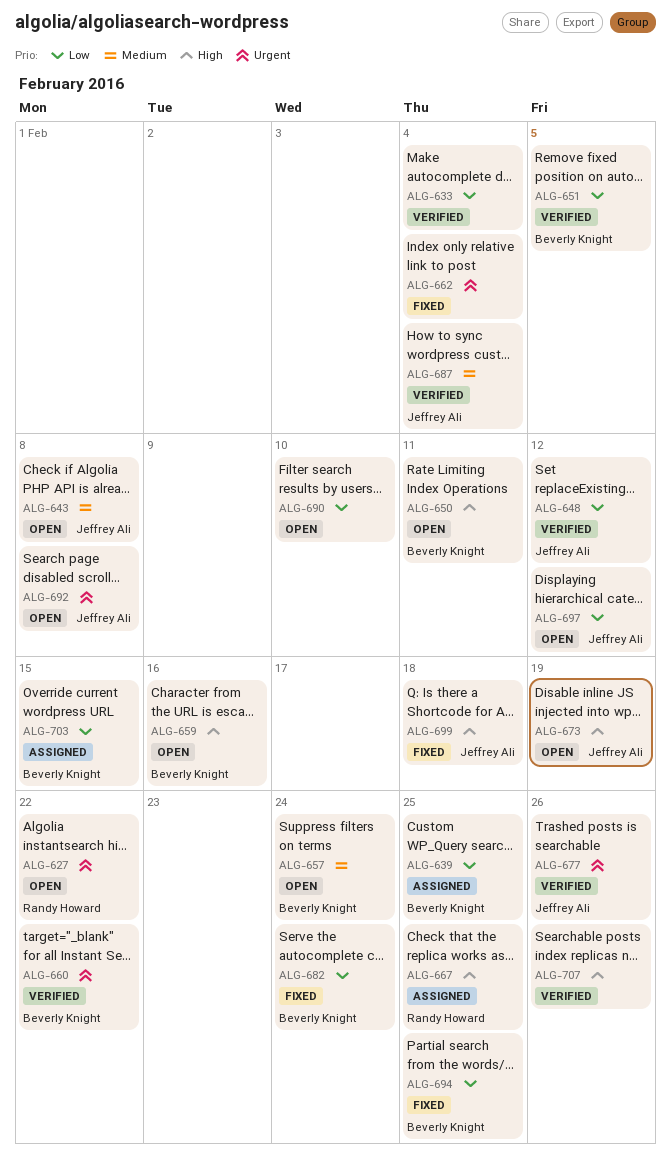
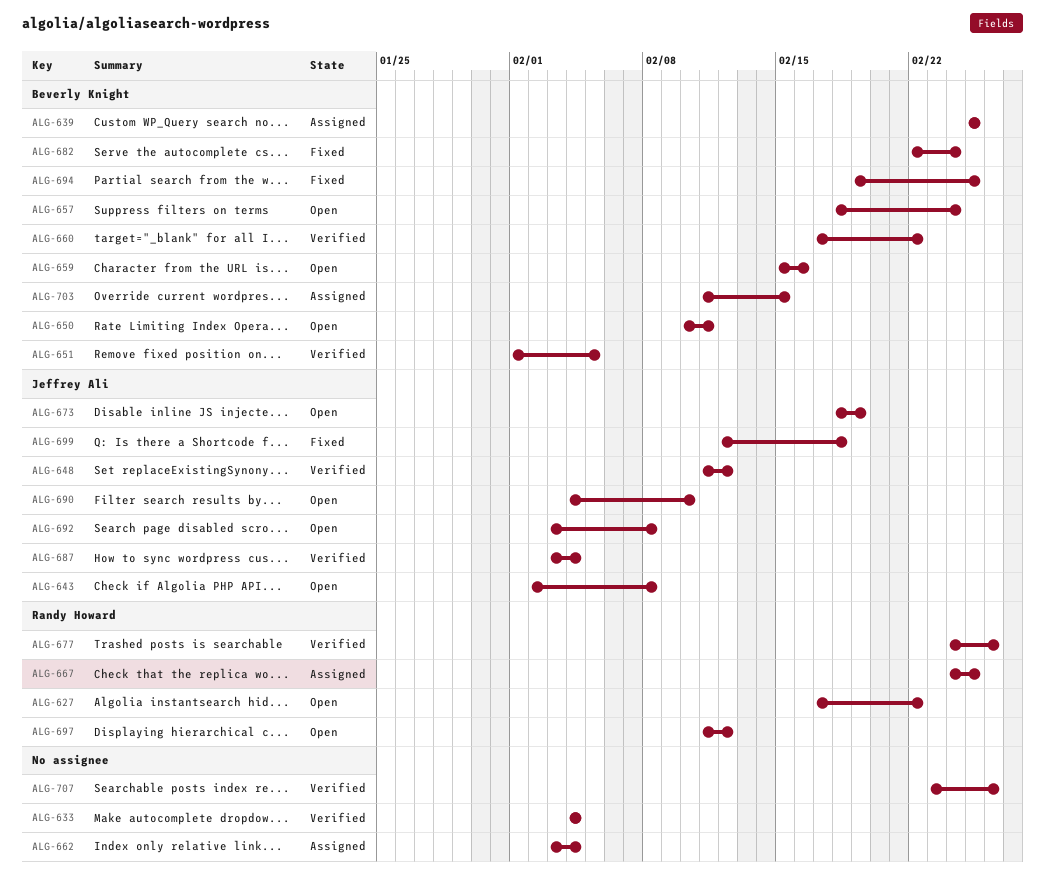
ALG-662, status: Fixed -> Assigned
ALG-677, owner: Jeffrey Ali -> Randy Howard
ALG-690, owner: none -> Jeffrey Ali
ALG-697, owner: Jeffrey Ali -> Randy Howard

